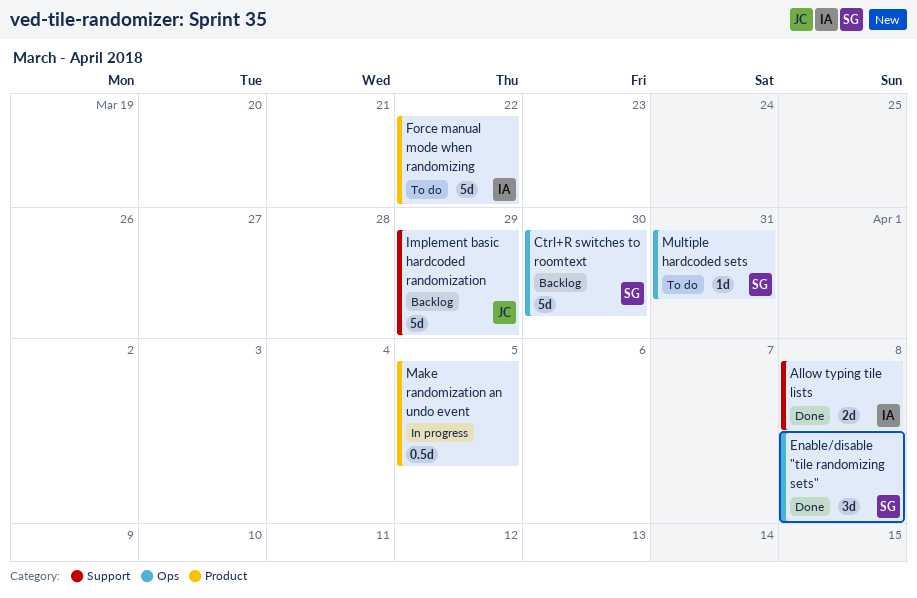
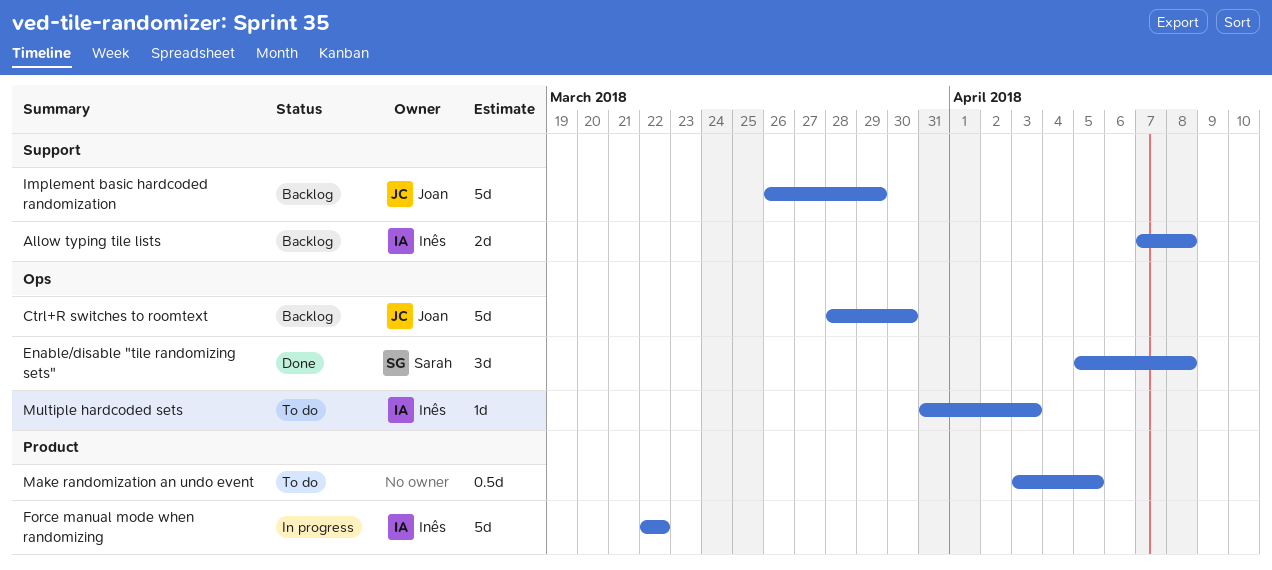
Allow typing tile lists, status: Done -> Backlog
Ctrl+R switches to roomtext, owner: Sarah -> Joan
Force manual mode when randomizing, status: To do -> In progress
Make randomization an undo event, status: In progress -> To do
Multiple hardcoded sets, owner: Sarah -> Inês
Multiple hardcoded sets, due: Mar 31 -> Apr 3

